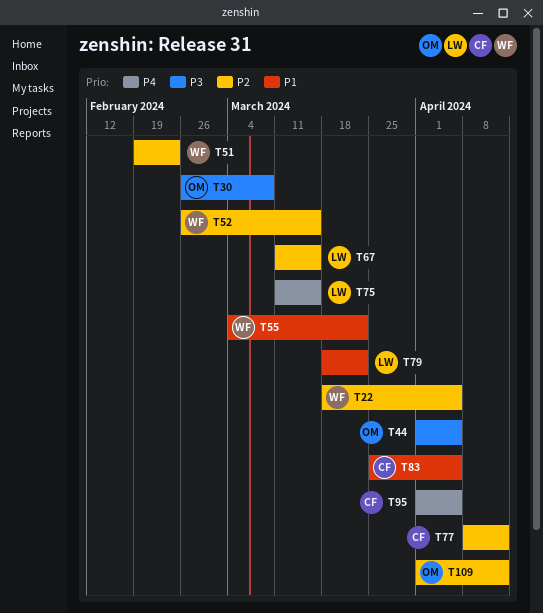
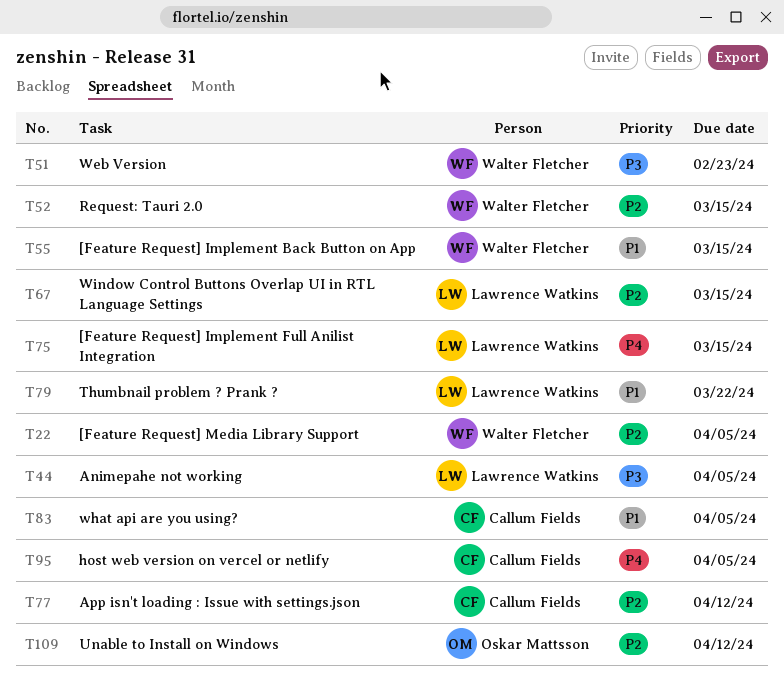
T30: present -> none
T44, owner: Oskar Mattsson -> Lawrence Watkins
T51, priority: P2 -> P3
T55, due: Mar 22 -> Mar 15

